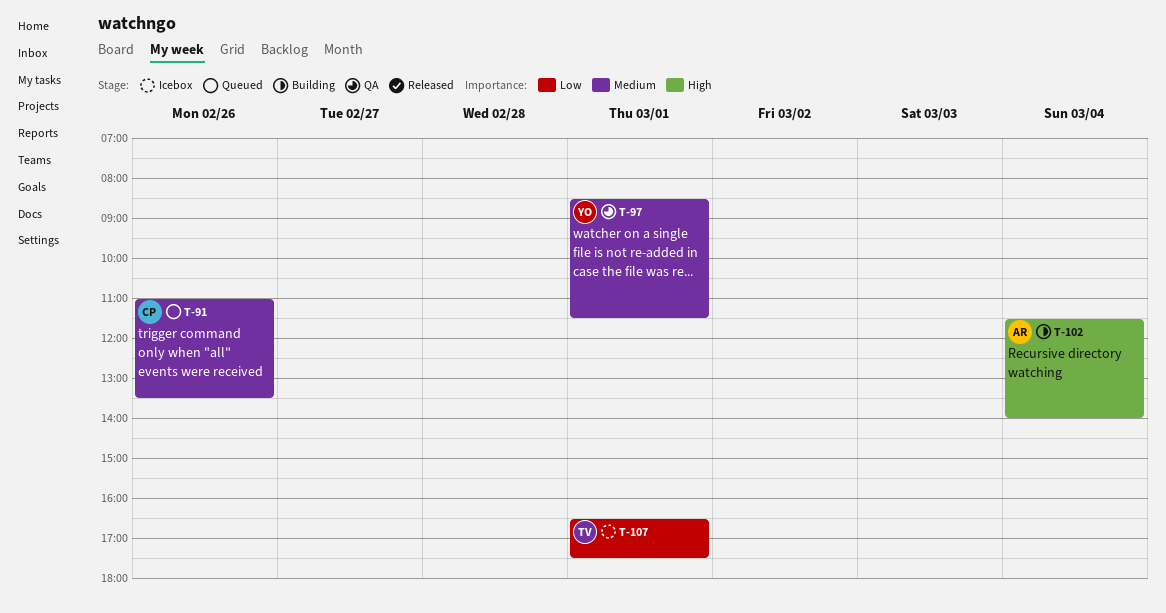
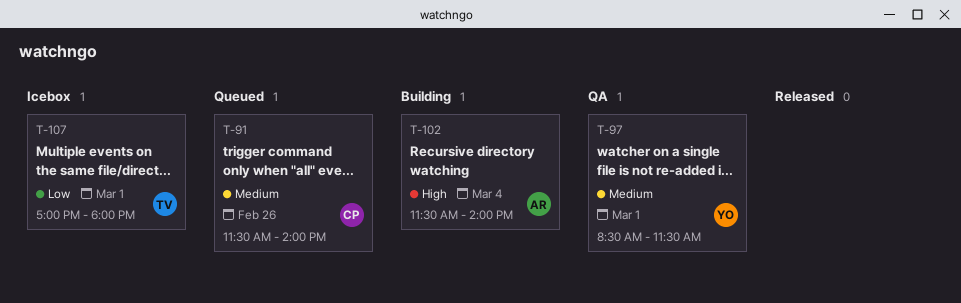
T-91, begins: 11:00 -> 11:30
T-91, ends: 13:30 -> 14:00
T-107, begins: 16:30 -> 17:00
T-107, ends: 17:30 -> 18:00

